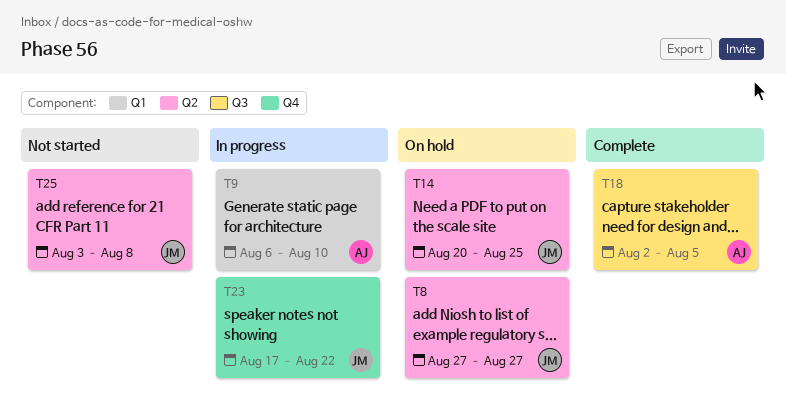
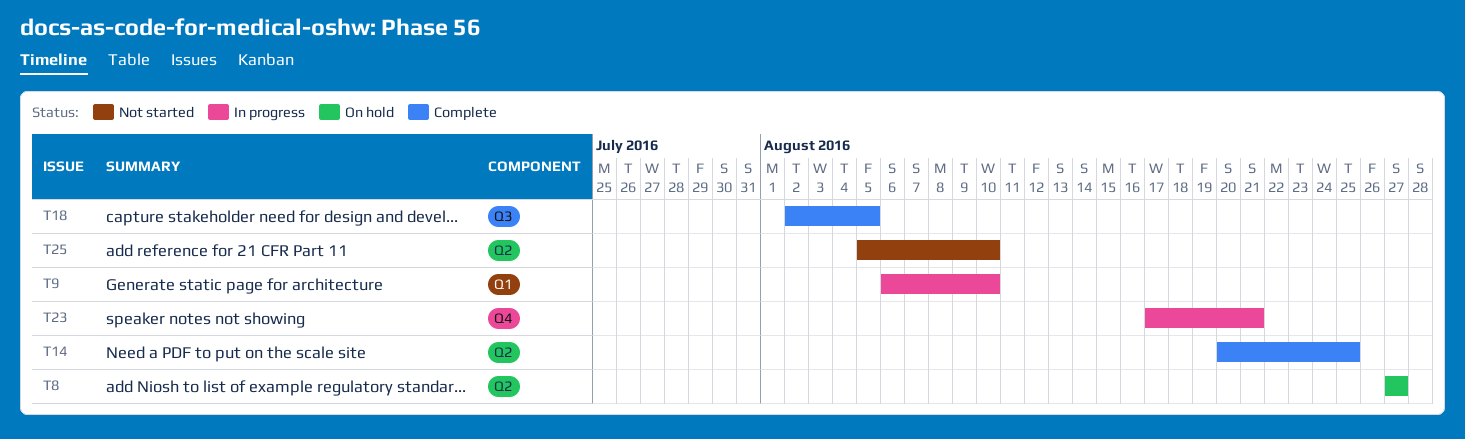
T14, status: On hold -> Complete
T23, due: Aug 22 -> Aug 21
T25, start: Aug 3 -> Aug 5
T25, due: Aug 8 -> Aug 10

